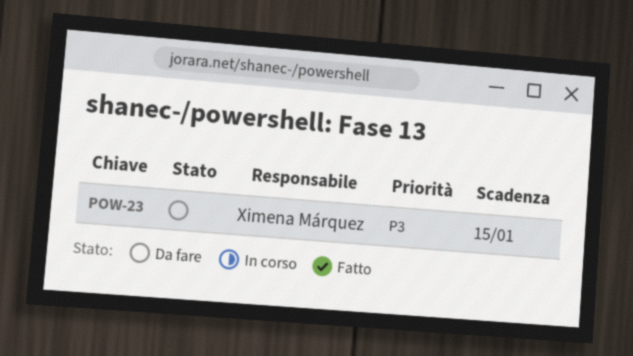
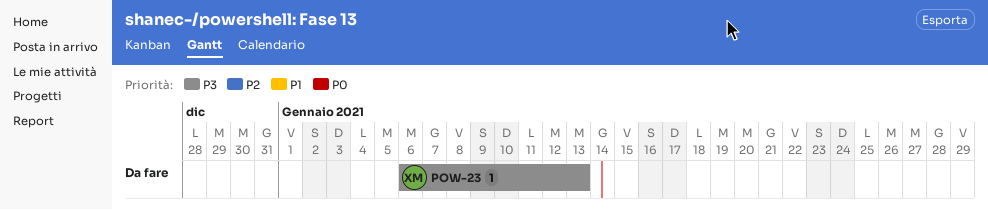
POW-23, due: Jan 15 -> Jan 13

